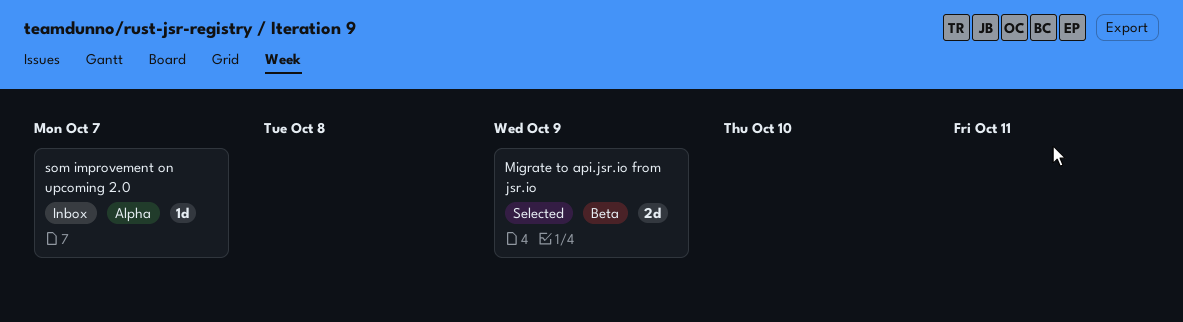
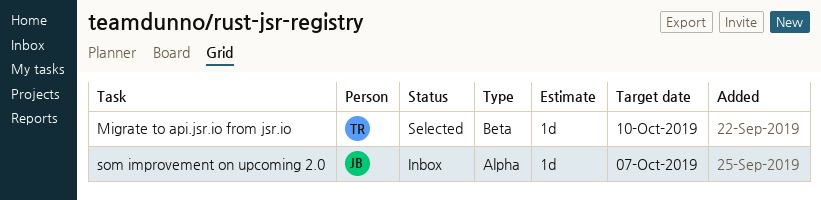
Migrate to api.jsr.io from jsr.io, estimate: 2d -> 1d
Migrate to api.jsr.io from jsr.io, due: Oct 9 -> Oct 10

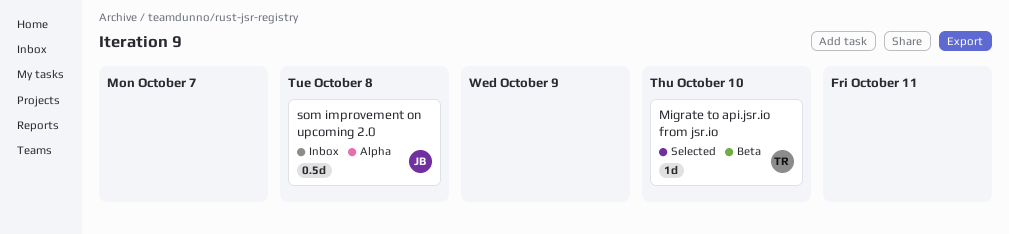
som improvement on upcoming 2.0, estimate: 1d -> 0.5d
som improvement on upcoming 2.0, due: Oct 7 -> Oct 8

